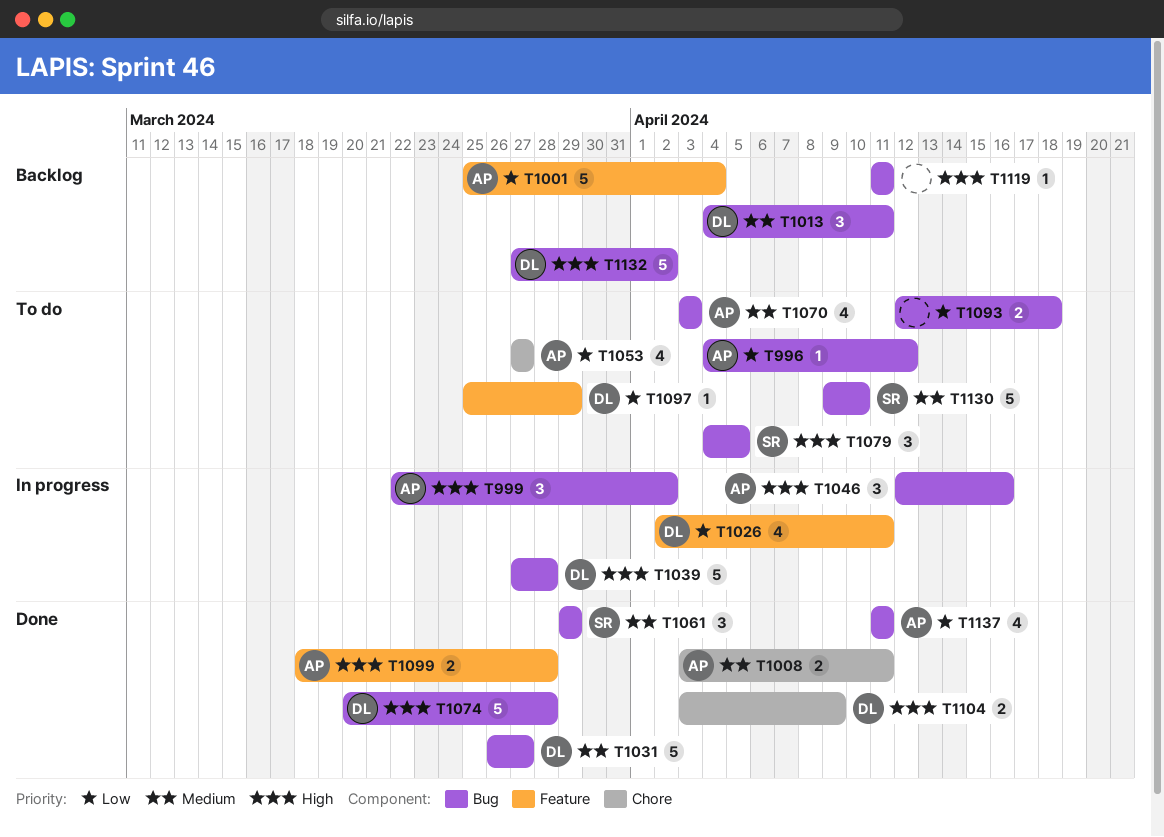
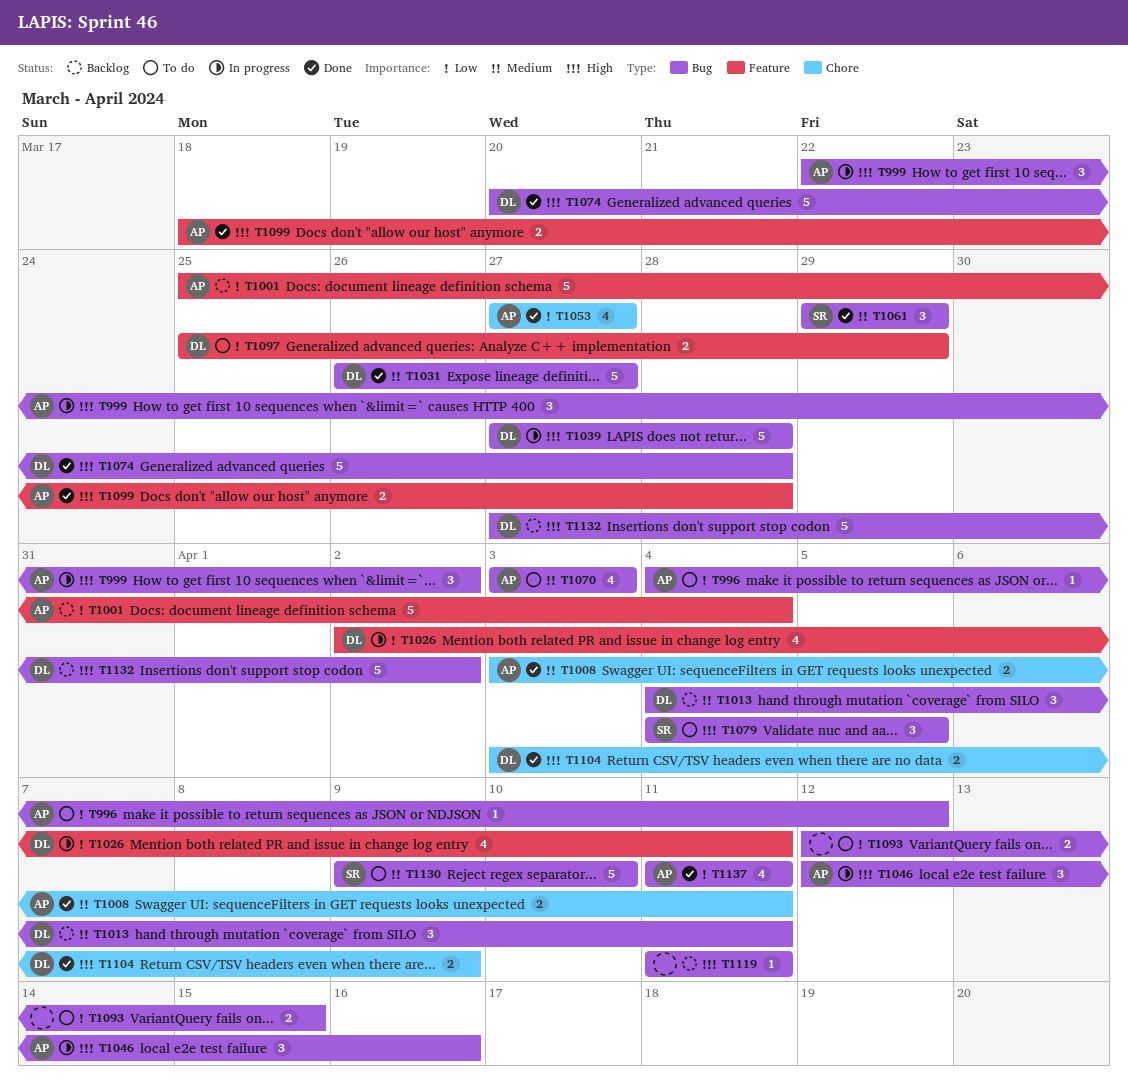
T1053, status: To do -> Done
T1093, due: Apr 18 -> Apr 15
T1097, estimate: 1 -> 2

